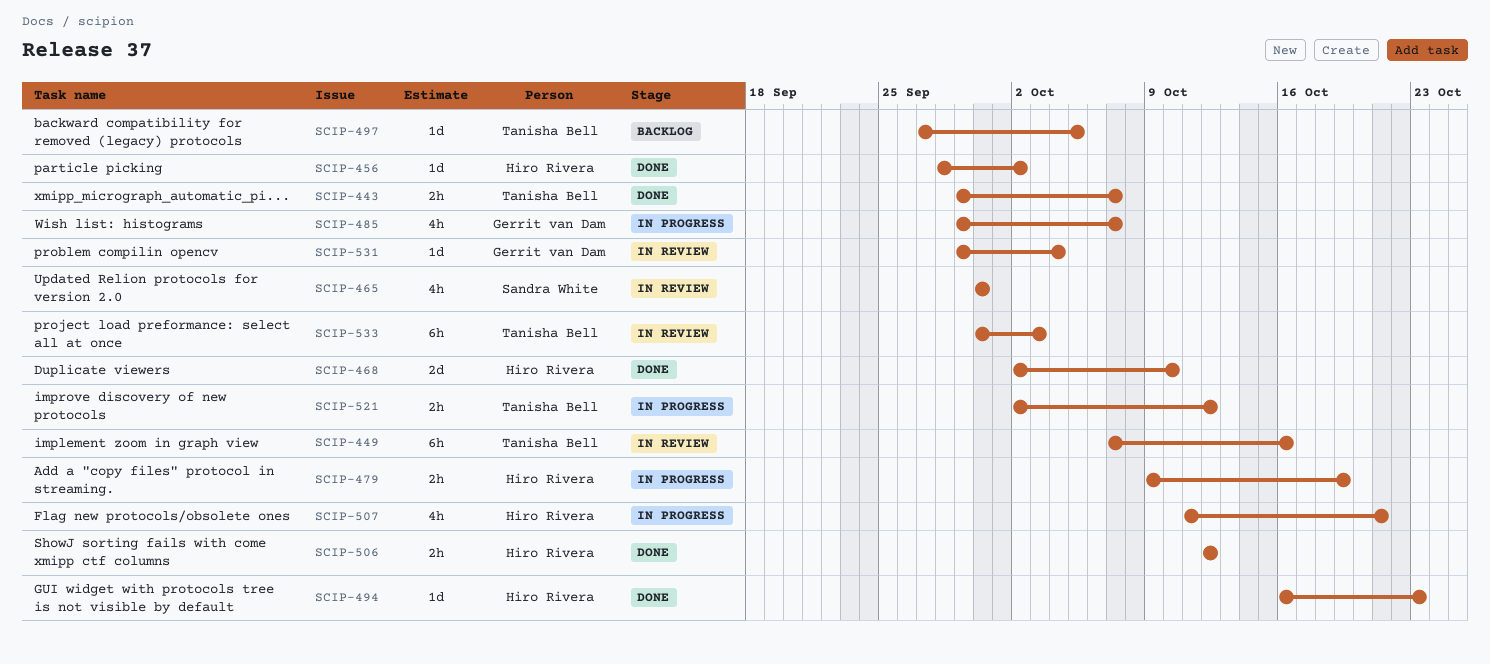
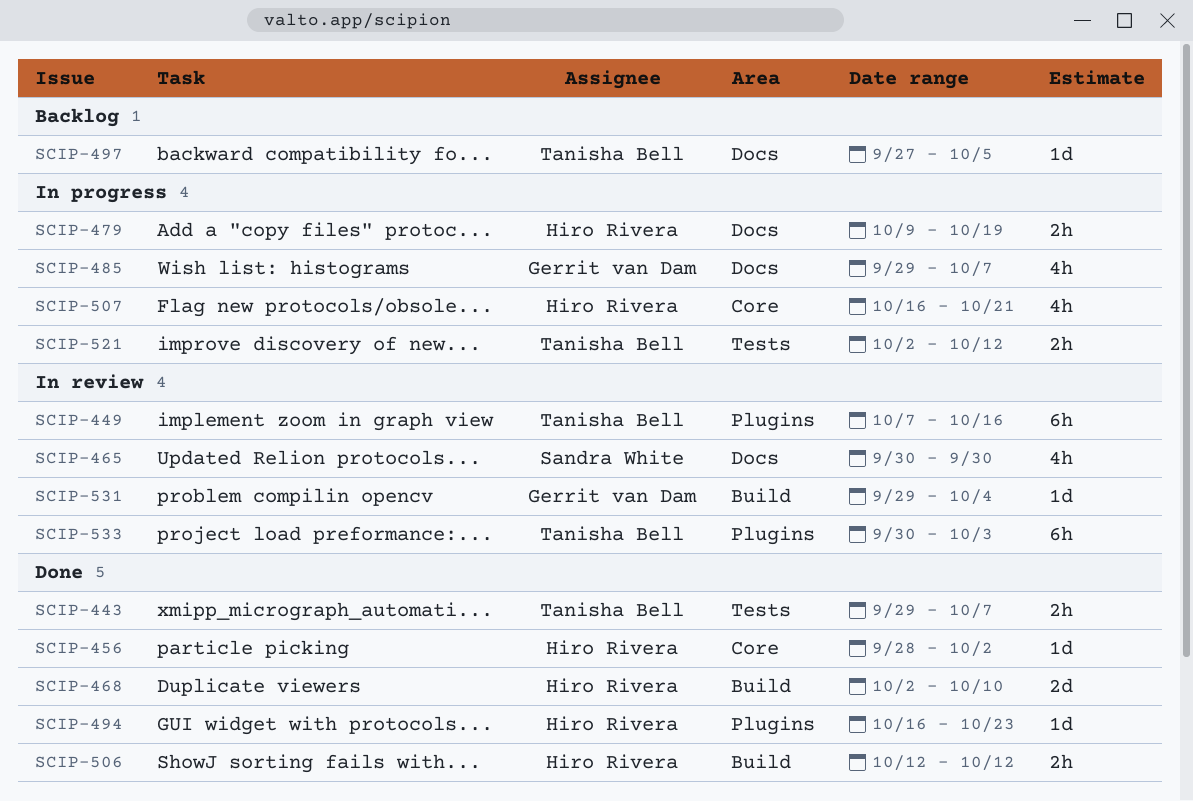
SCIP-507, start: Oct 11 -> Oct 16

